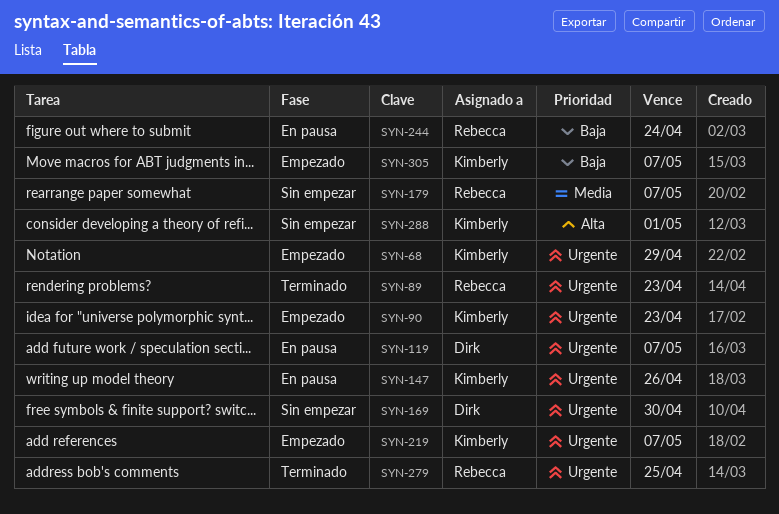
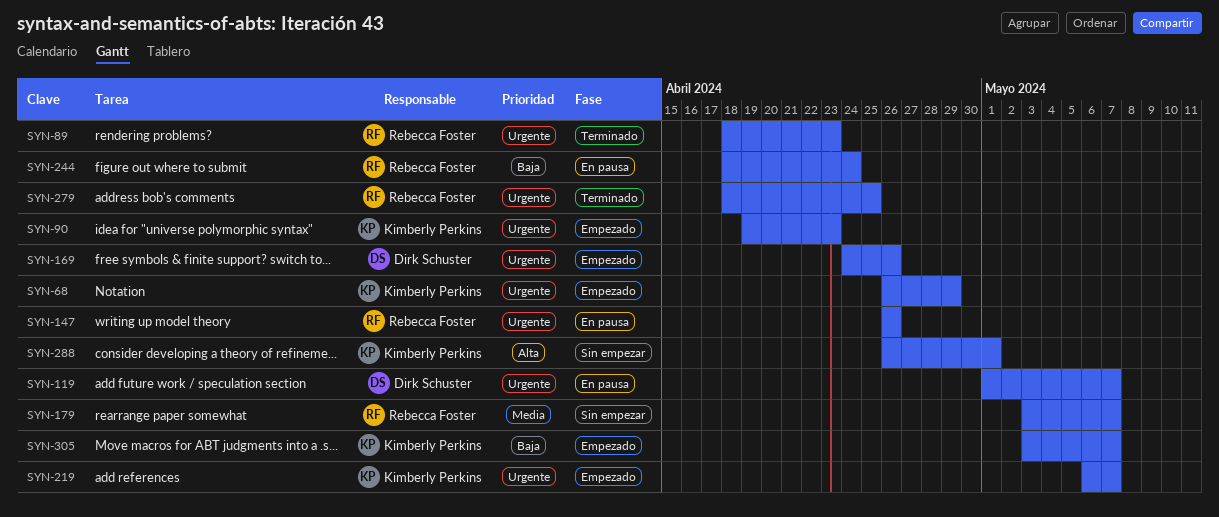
SYN-147, owner: Kimberly Perkins -> Rebecca Foster
SYN-169, status: Sin empezar -> Empezado
SYN-169, due: Apr 30 -> Apr 26

